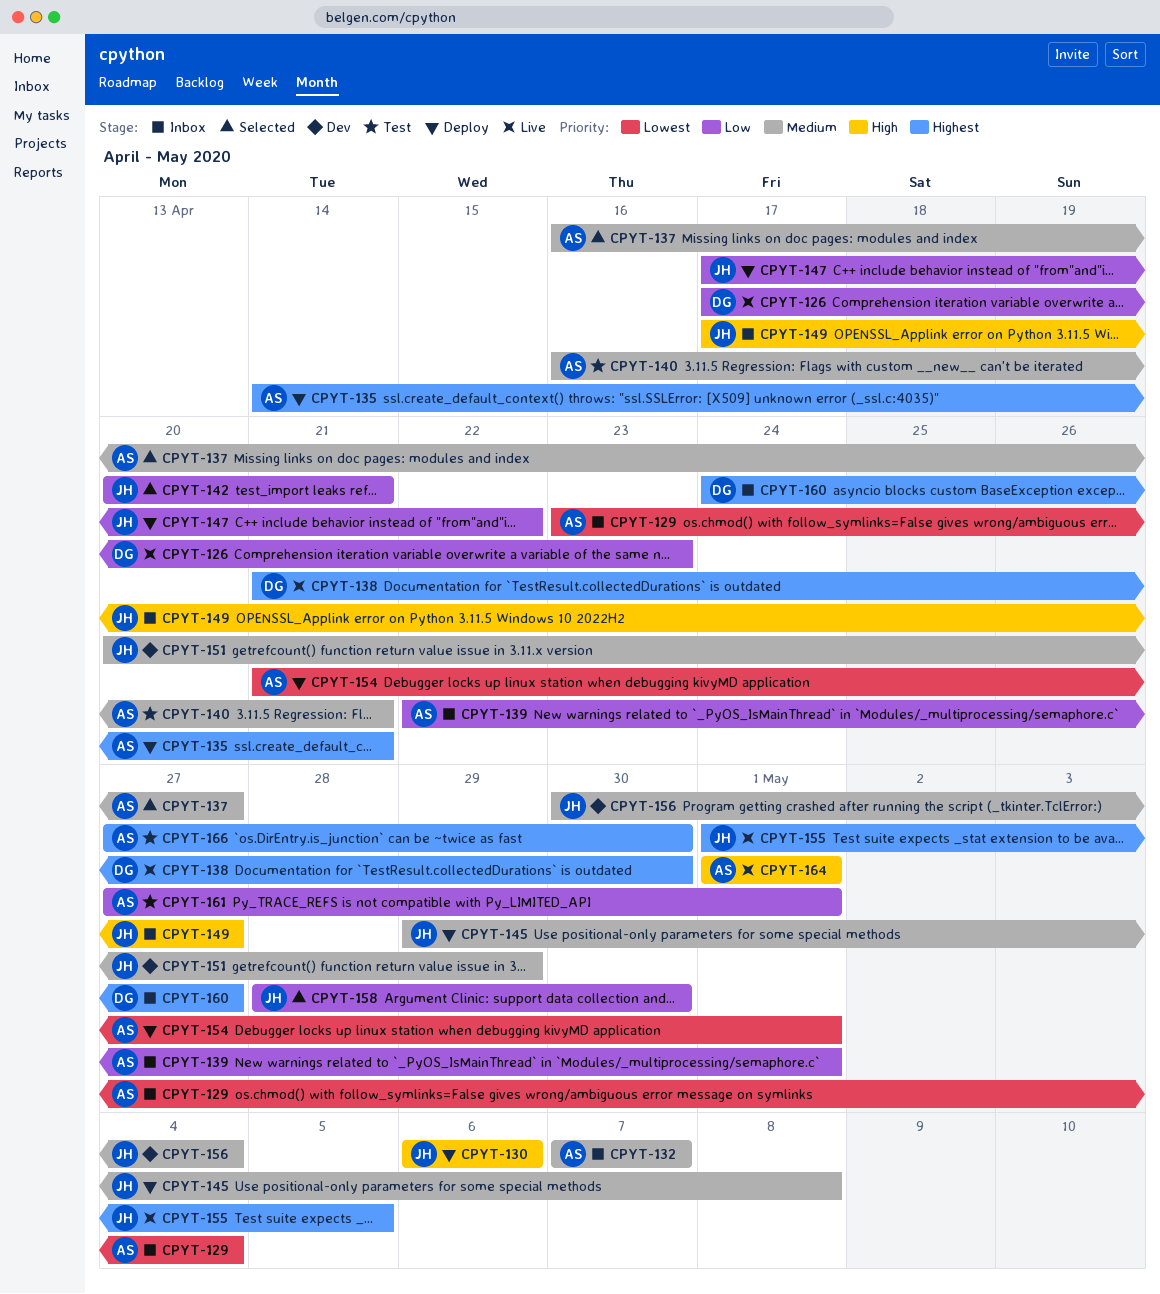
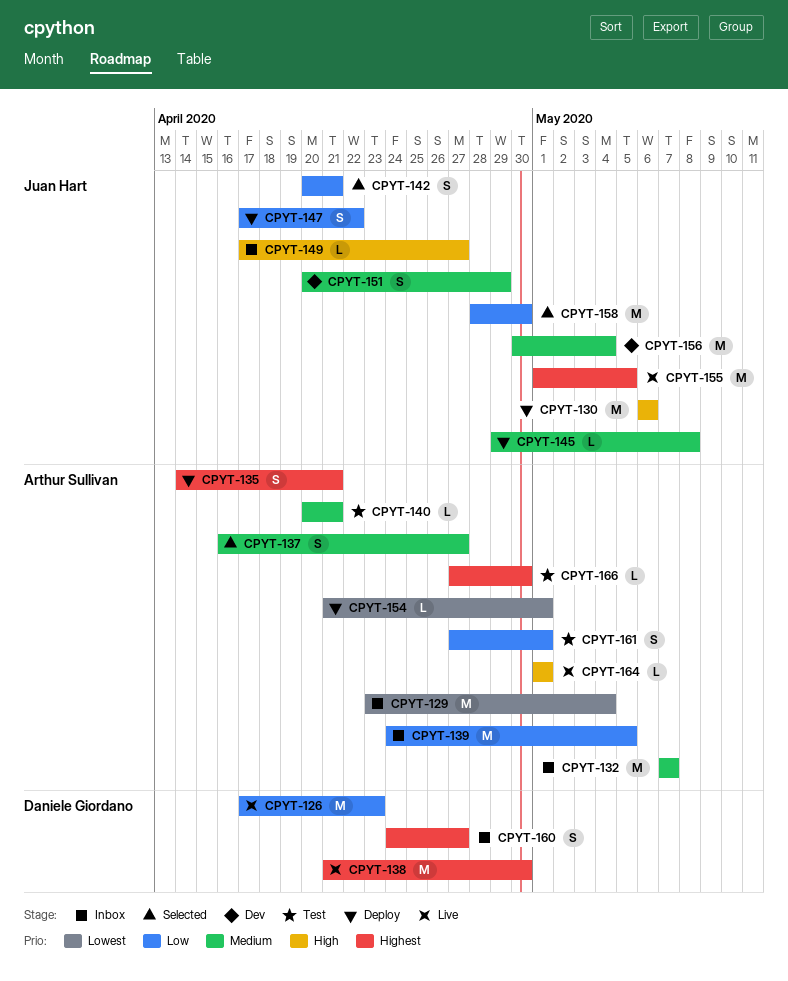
CPYT-139, start: Apr 22 -> Apr 24
CPYT-139, due: May 1 -> May 5
CPYT-140, start: Apr 16 -> Apr 20

